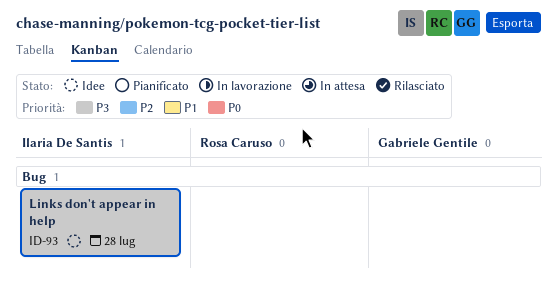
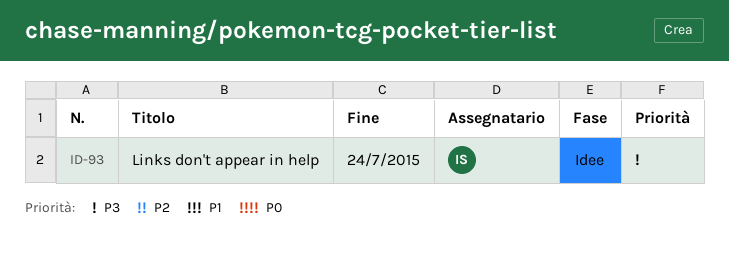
ID-93, due: Jul 28 -> Jul 24

